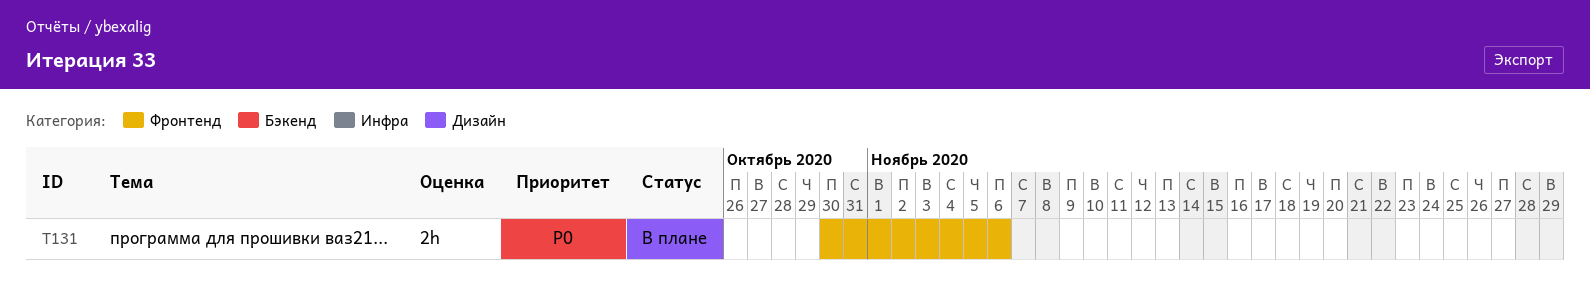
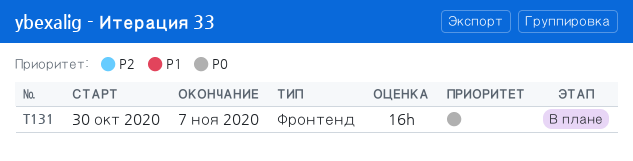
T131, estimate: 2h -> 16h
T131, due: Nov 6 -> Nov 7

